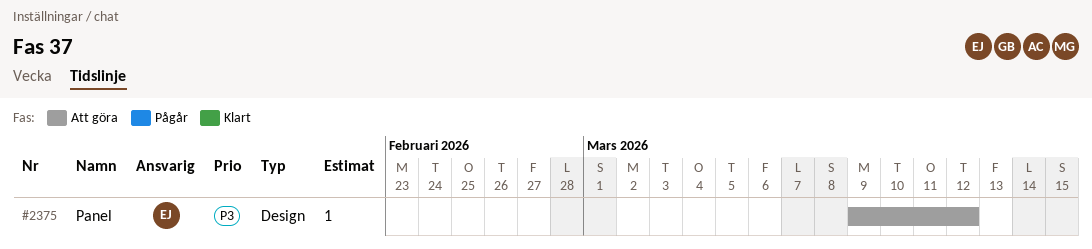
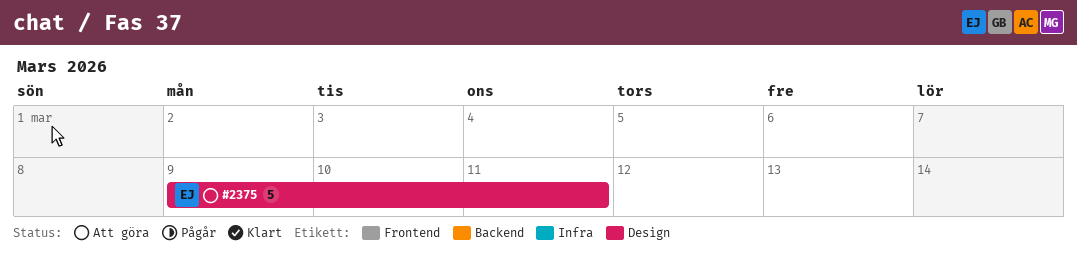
#2375, estimate: 1 -> 5
#2375, due: Mar 12 -> Mar 11

